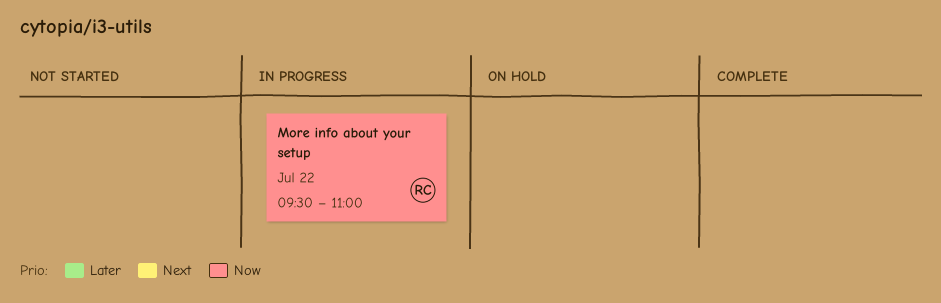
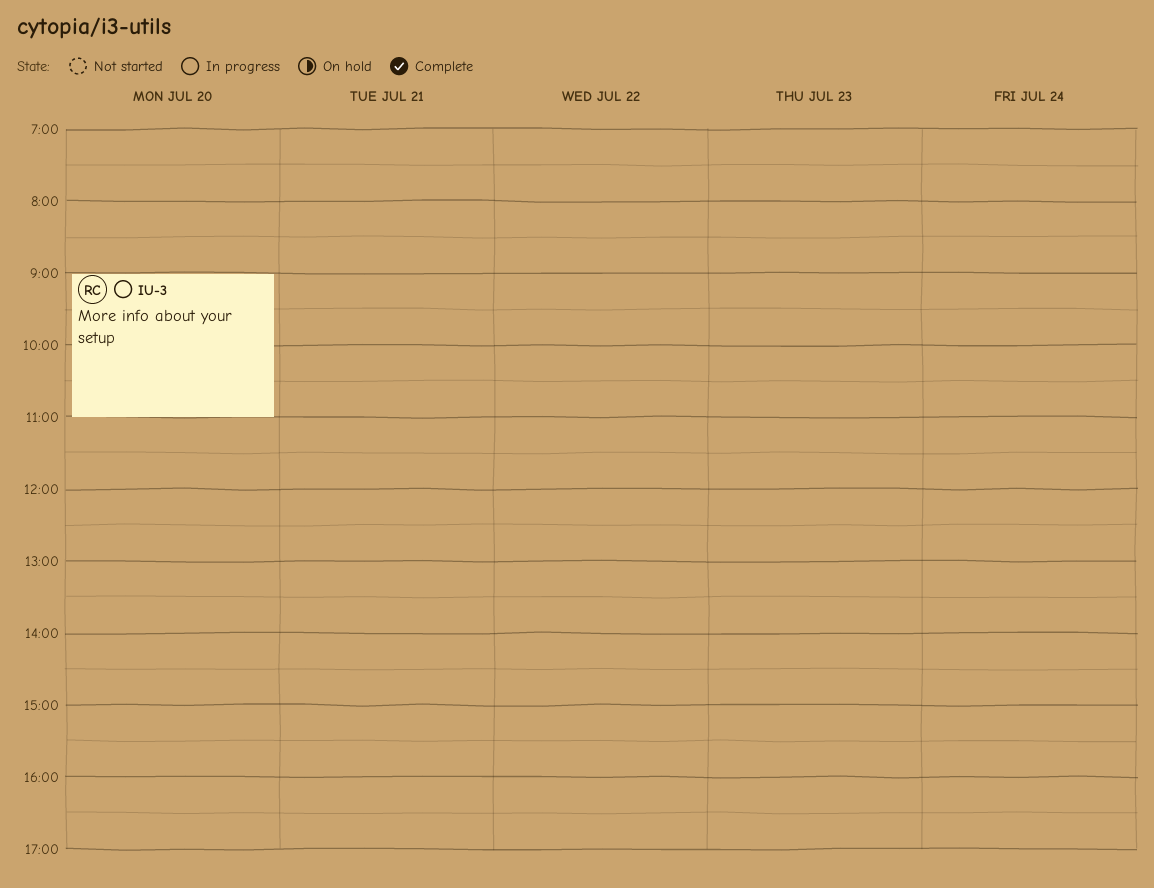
More info about your setup, day: Jul 22 -> Jul 20
More info about your setup, begins: 09:30 -> 09:00

